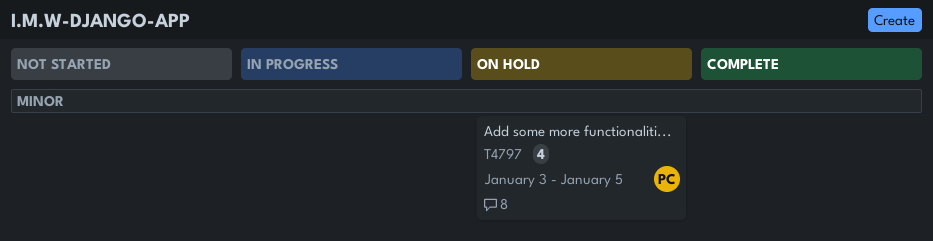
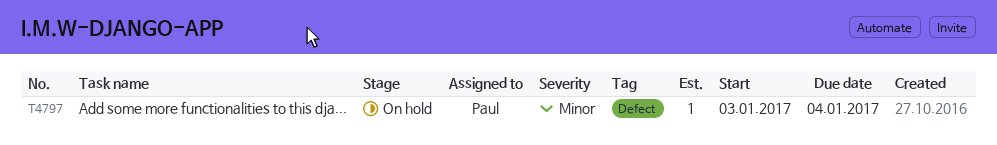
T4797, estimate: 4 -> 1
T4797, due: Jan 5 -> Jan 4

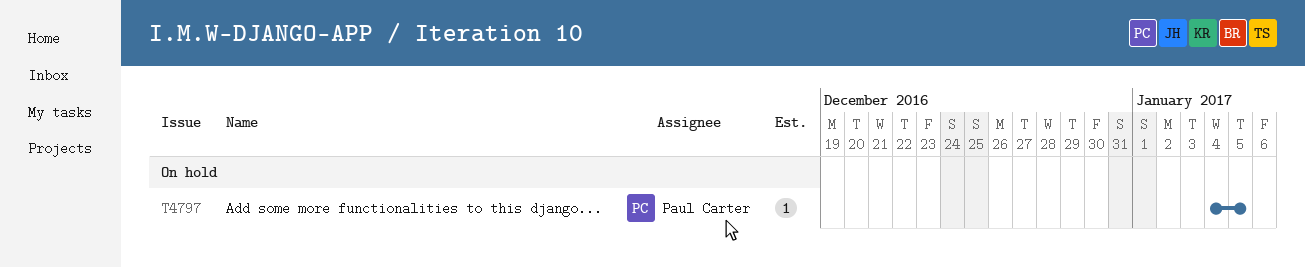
T4797, start: Jan 3 -> Jan 4
T4797, due: Jan 4 -> Jan 5

